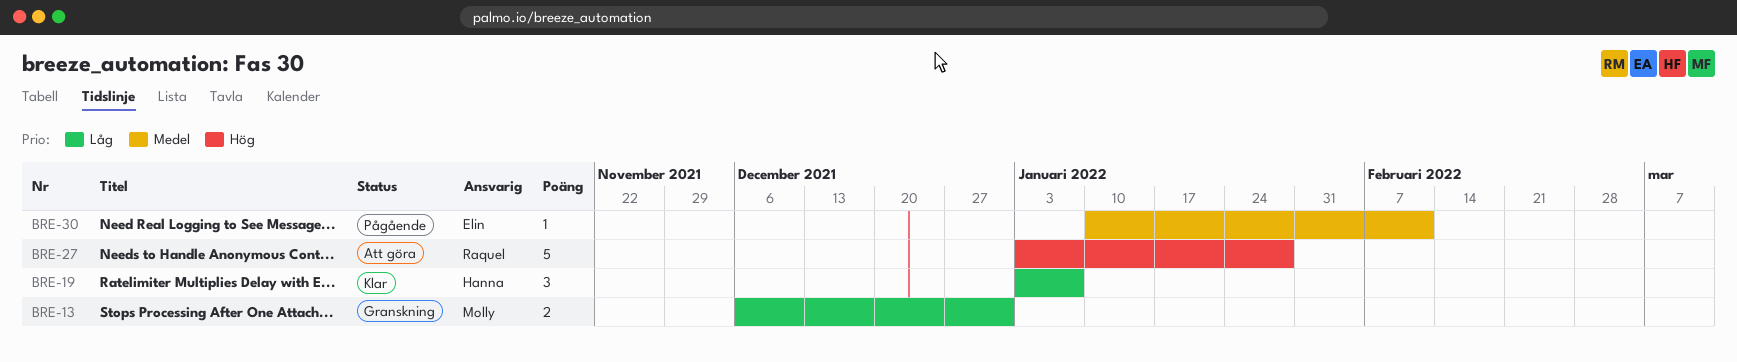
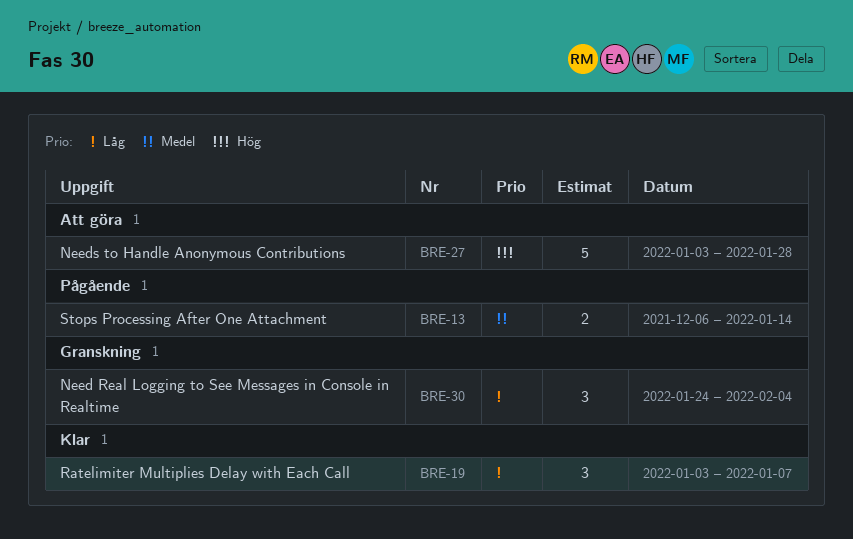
BRE-13, status: Granskning -> Pågående
BRE-13, priority: Låg -> Medel
BRE-13, due: Dec 31 -> Jan 14
BRE-30, status: Pågående -> Granskning
BRE-30, priority: Medel -> Låg
BRE-30, estimate: 1 -> 3
BRE-30, start: Jan 10 -> Jan 24
BRE-30, due: Feb 11 -> Feb 4

